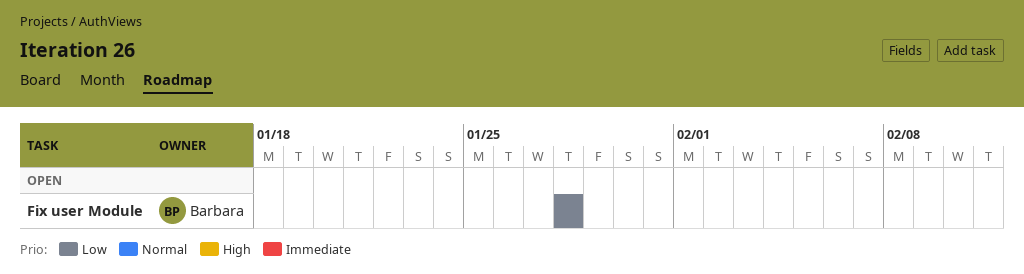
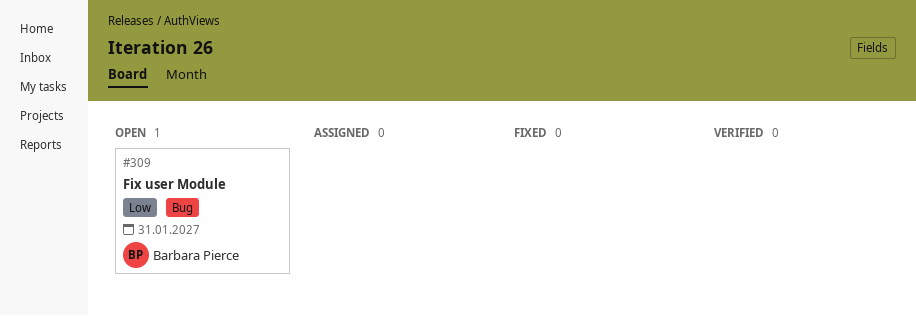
Fix user Module, due: Jan 28 -> Jan 31

